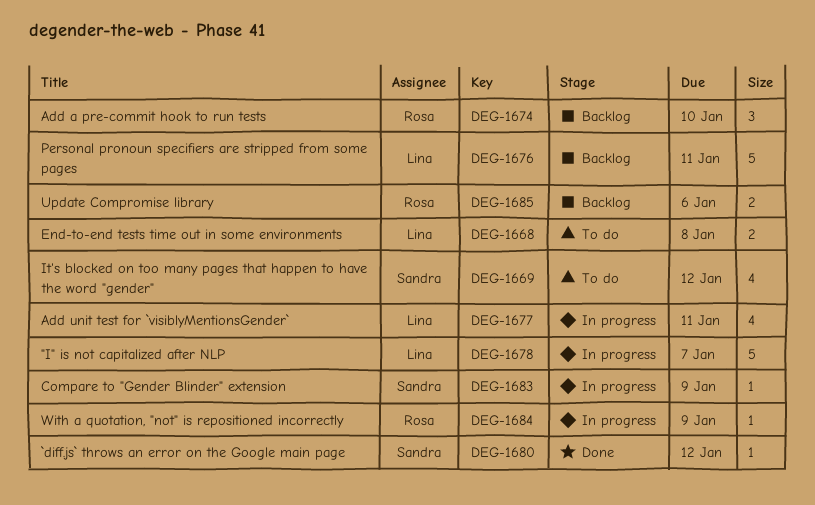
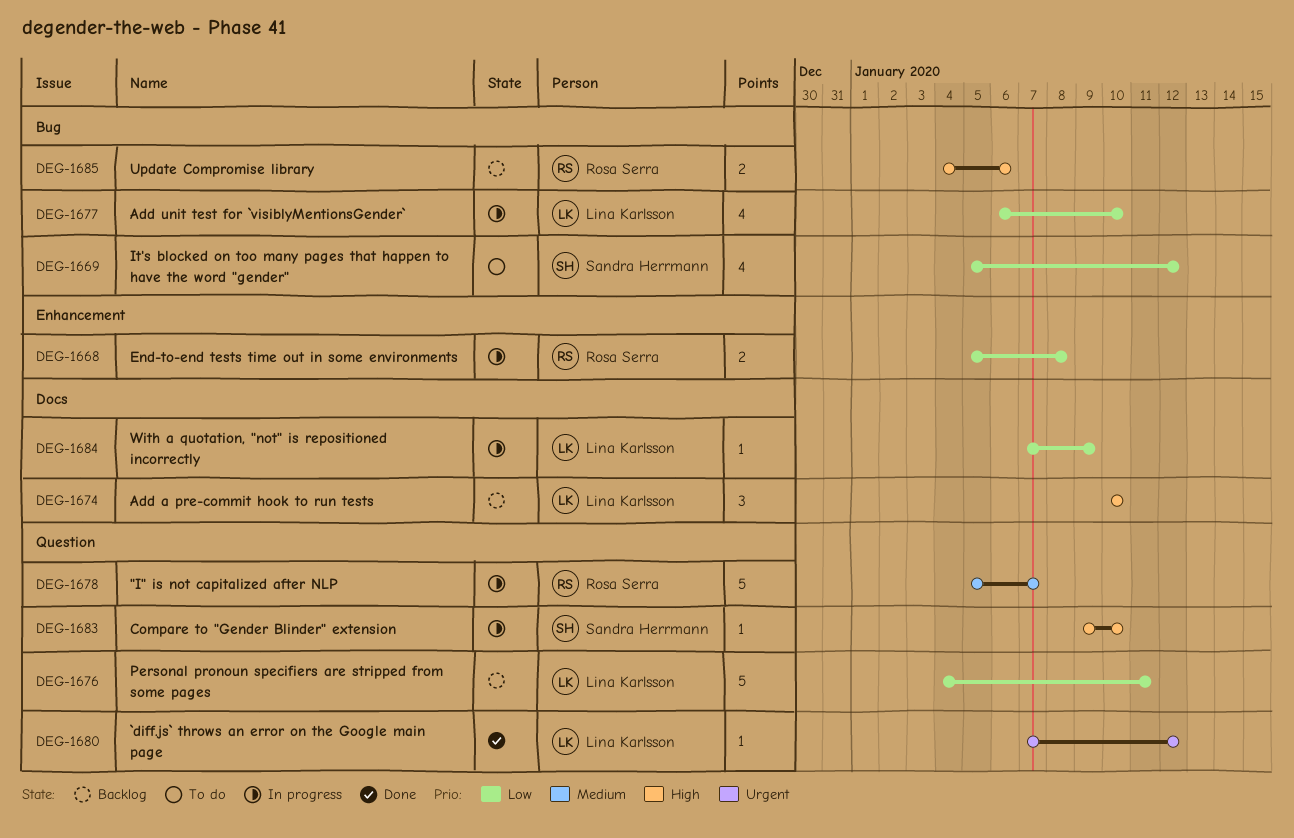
DEG-1668, status: To do -> In progress
DEG-1668, owner: Lina Karlsson -> Rosa Serra
DEG-1674, owner: Rosa Serra -> Lina Karlsson
DEG-1677, due: Jan 11 -> Jan 10
DEG-1678, owner: Lina Karlsson -> Rosa Serra
DEG-1680, owner: Sandra Herrmann -> Lina Karlsson
DEG-1683, due: Jan 9 -> Jan 10
DEG-1684, owner: Rosa Serra -> Lina Karlsson

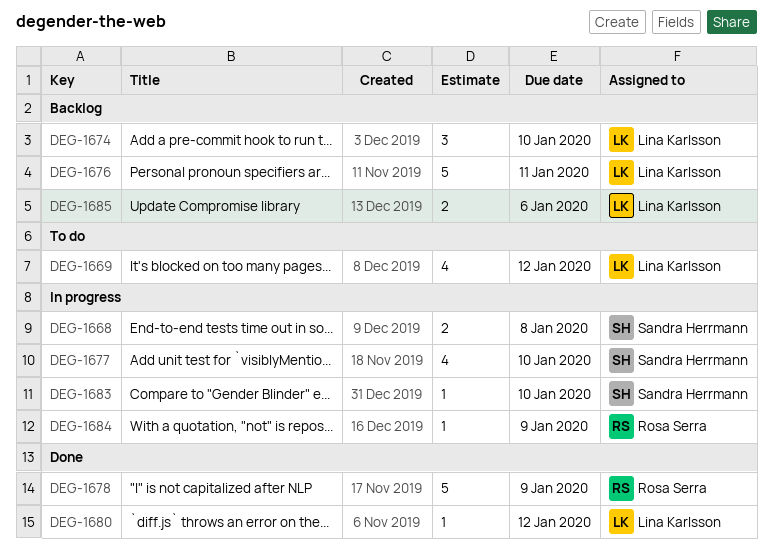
DEG-1668, owner: Rosa Serra -> Sandra Herrmann
DEG-1669, owner: Sandra Herrmann -> Lina Karlsson
DEG-1677, owner: Lina Karlsson -> Sandra Herrmann
DEG-1678, status: In progress -> Done
DEG-1678, due: Jan 7 -> Jan 9
DEG-1684, owner: Lina Karlsson -> Rosa Serra
DEG-1685, owner: Rosa Serra -> Lina Karlsson

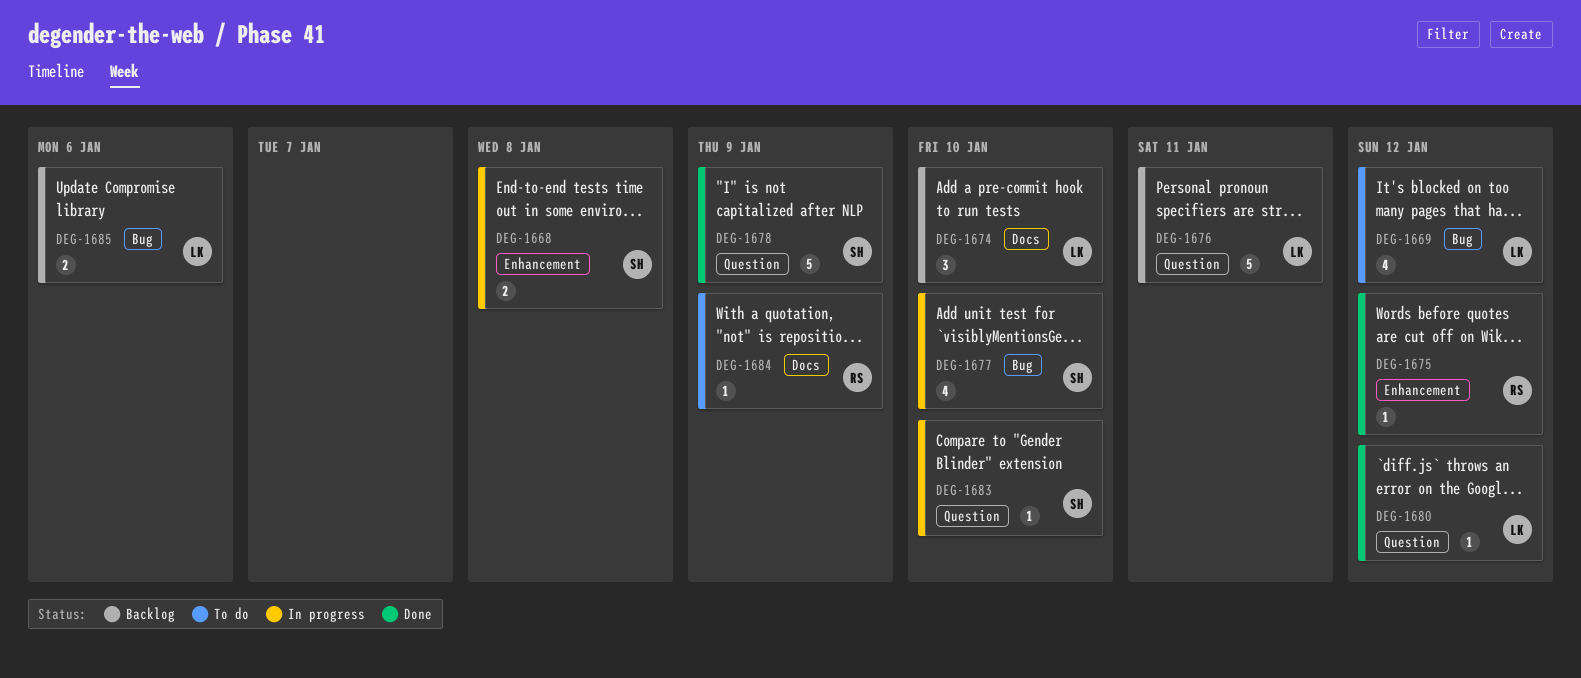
DEG-1675: none -> present
DEG-1678, owner: Rosa Serra -> Sandra Herrmann
DEG-1684, status: In progress -> To do

